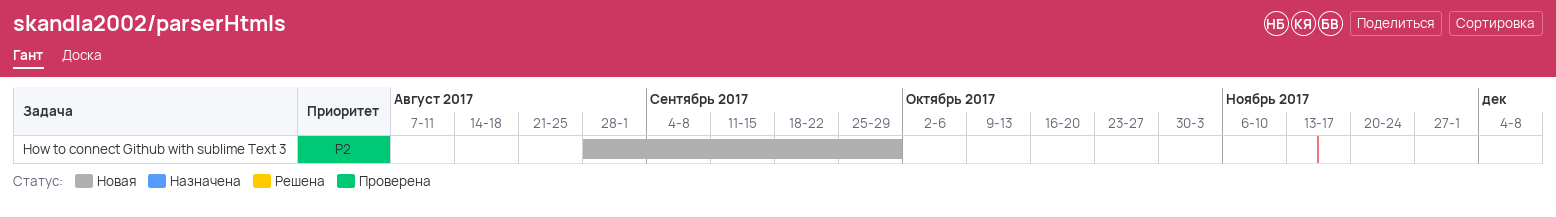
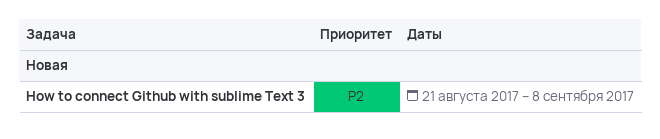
How to connect Github with sublime Text 3, start: Aug 28 -> Aug 21
How to connect Github with sublime Text 3, due: Sep 29 -> Sep 8

